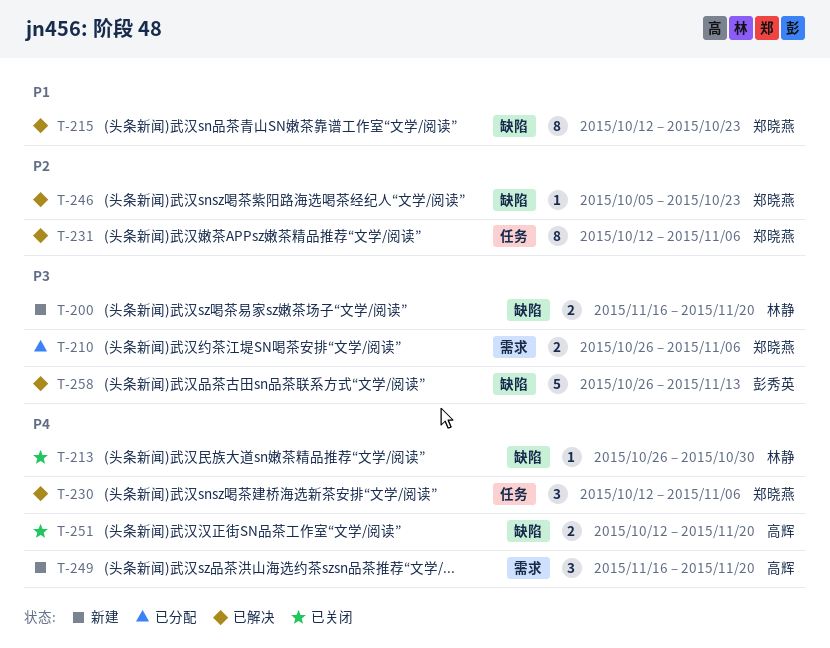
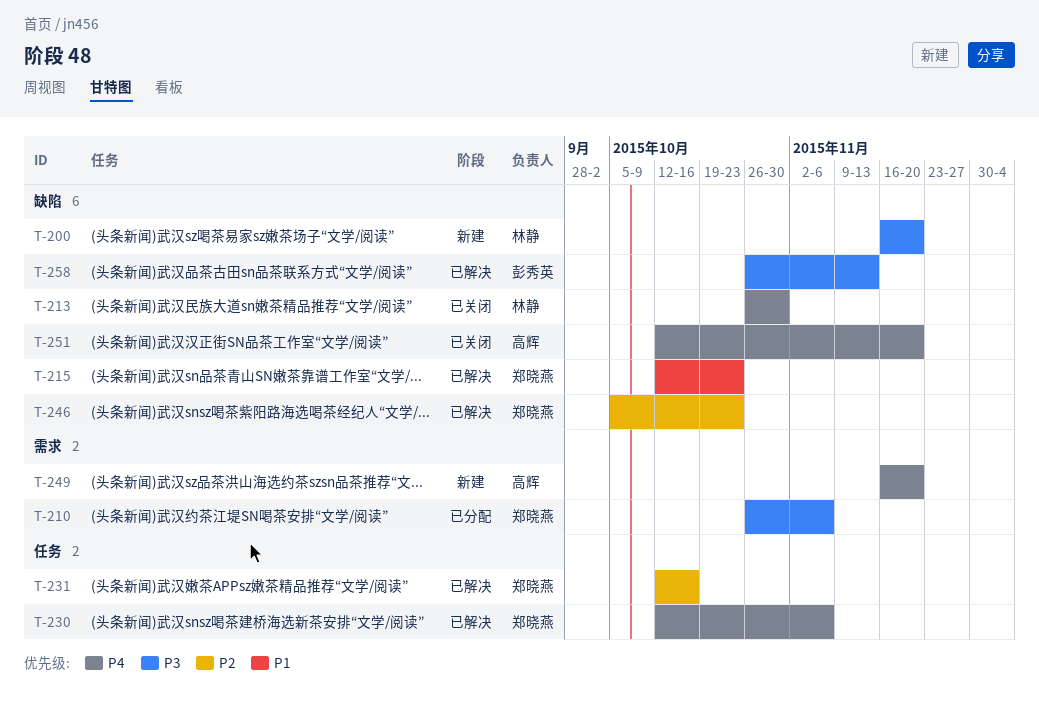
T-231, due: Nov 6 -> Oct 16

